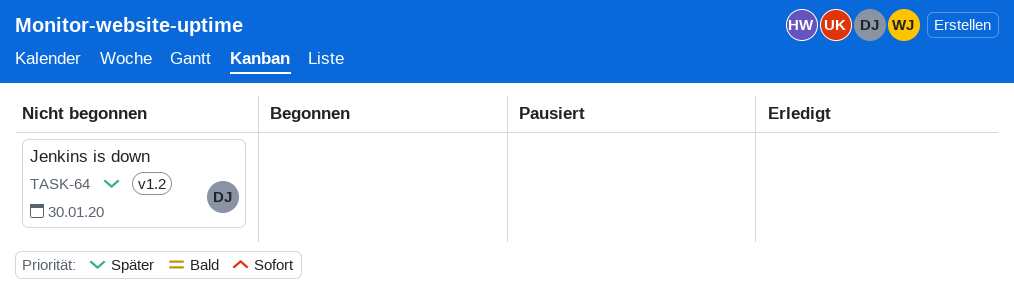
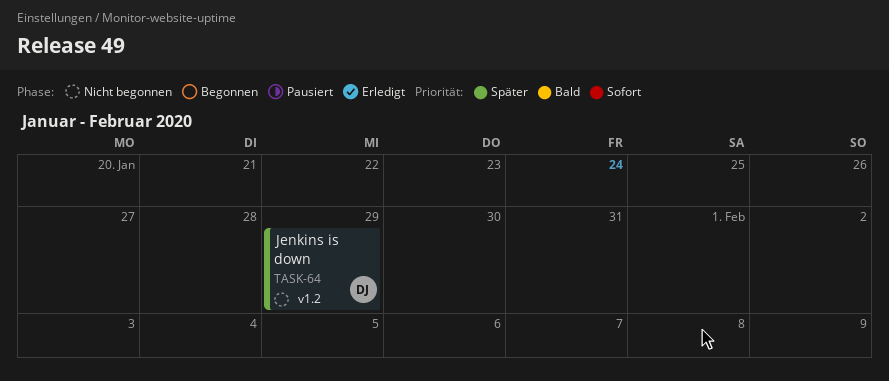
TASK-64, due: Jan 30 -> Jan 29

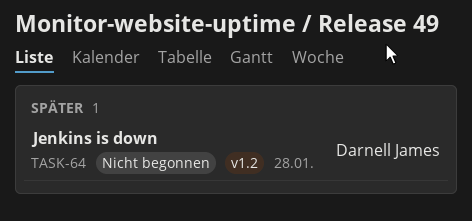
TASK-64, due: Jan 29 -> Jan 28

